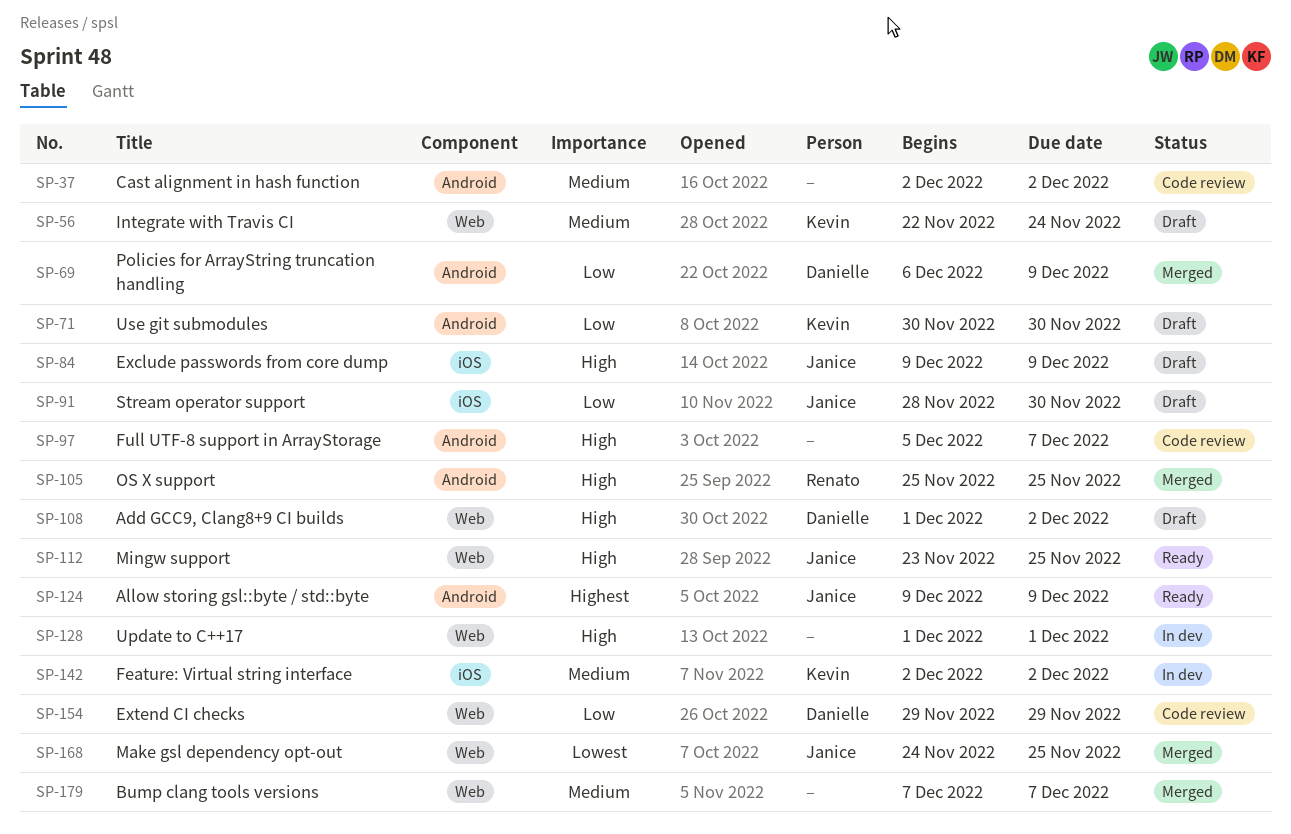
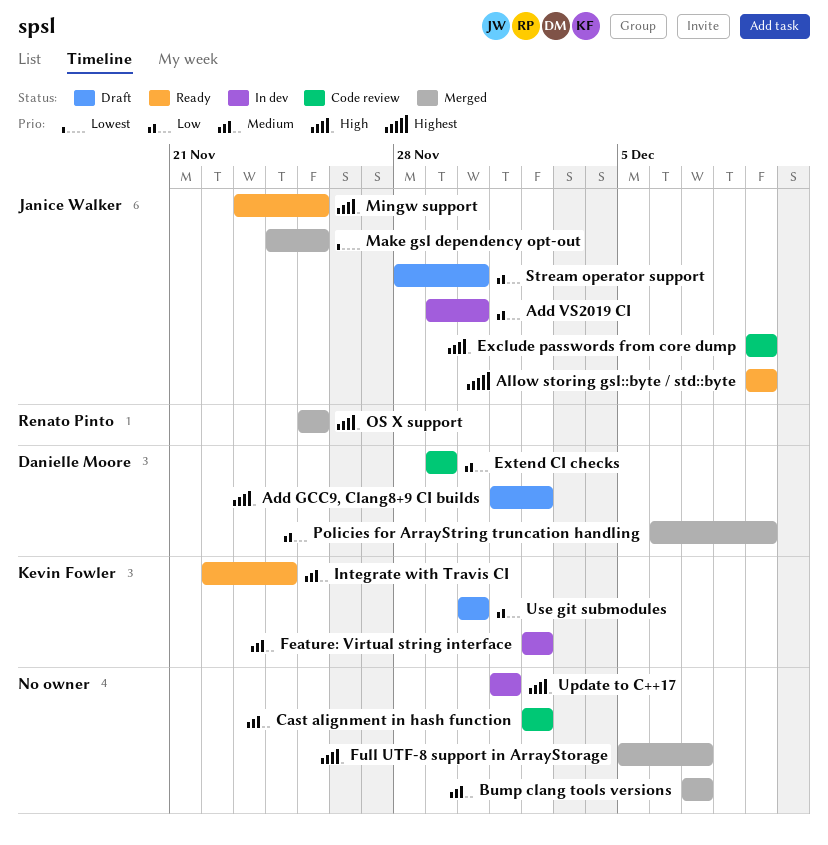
Add VS2019 CI: none -> present
Exclude passwords from core dump, status: Draft -> Code review
Full UTF-8 support in ArrayStorage, status: Code review -> Merged
Integrate with Travis CI, status: Draft -> Ready

